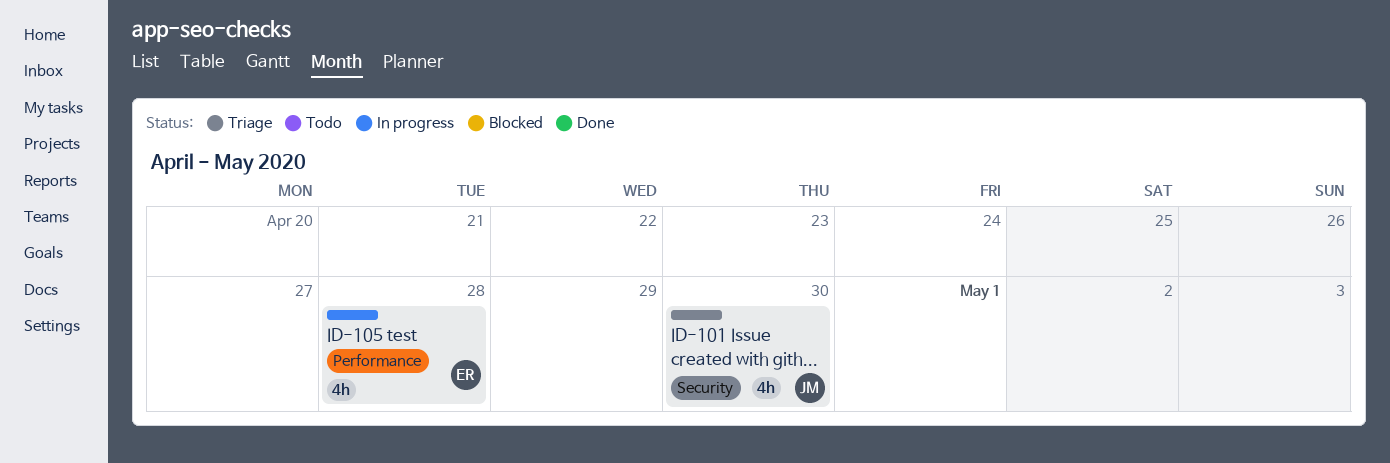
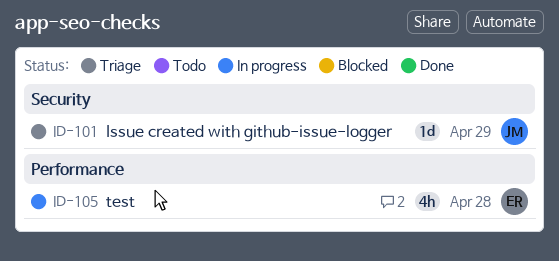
ID-101, estimate: 4h -> 1d
ID-101, due: Apr 30 -> Apr 29

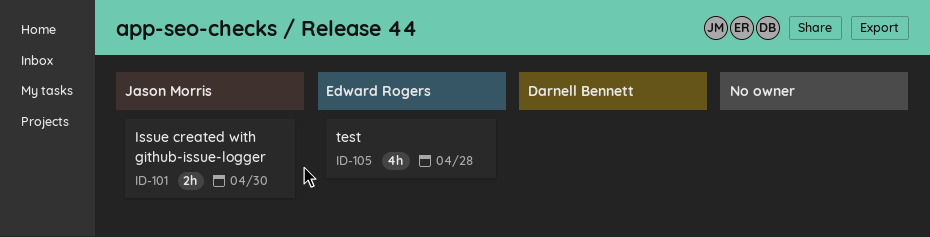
ID-101, estimate: 1d -> 2h
ID-101, due: Apr 29 -> Apr 30

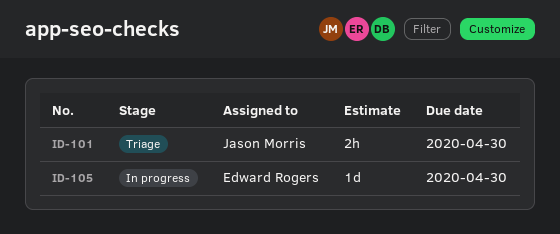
ID-105, estimate: 4h -> 1d
ID-105, due: Apr 28 -> Apr 30

